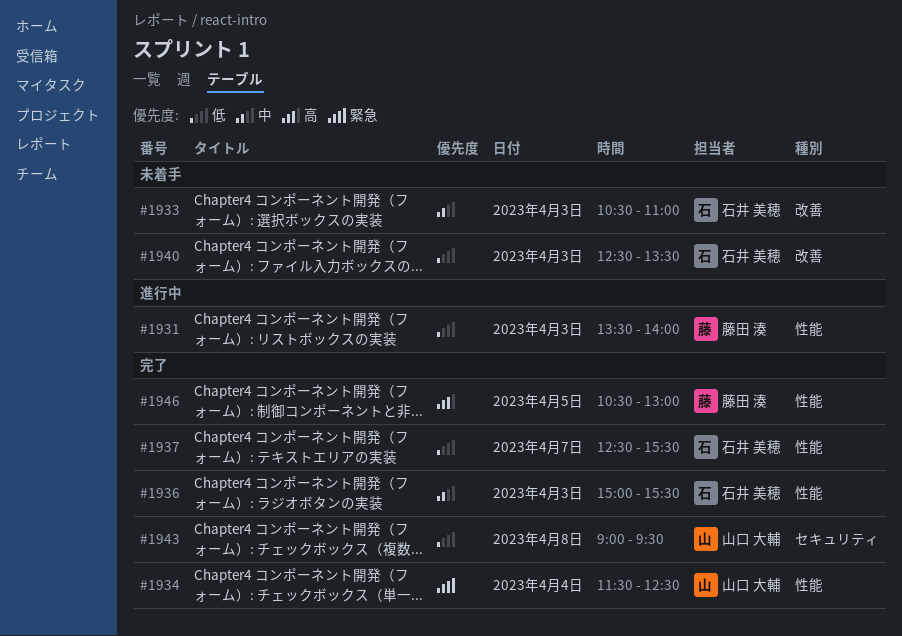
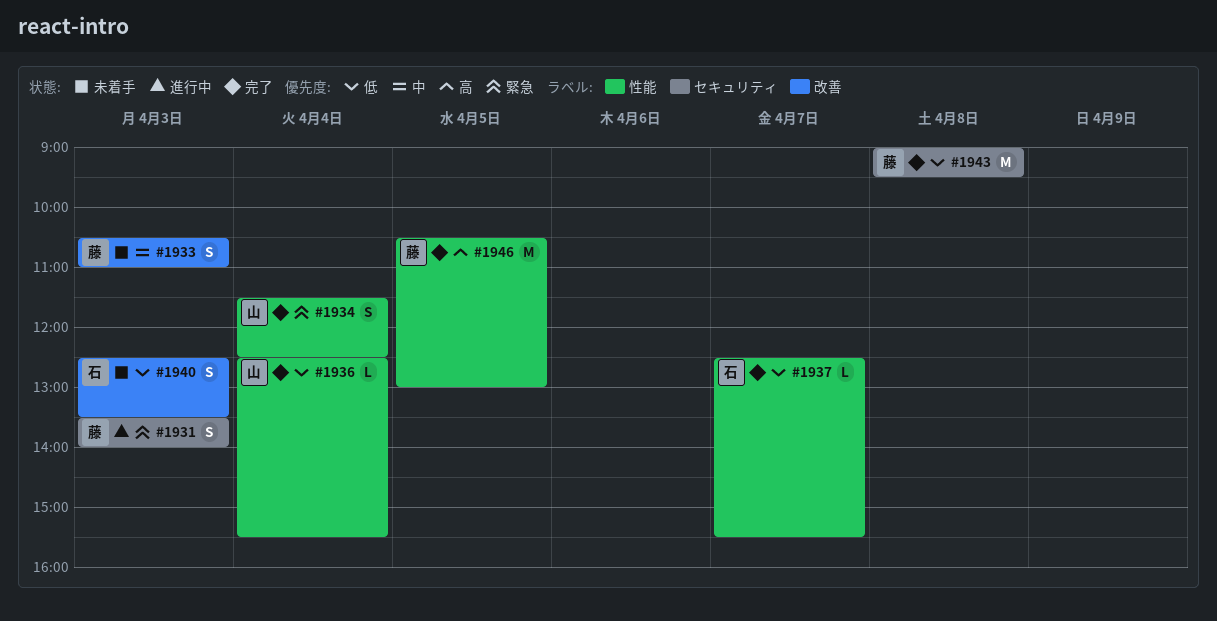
#1931, priority: 低 -> 緊急
#1931, label: 性能 -> セキュリティ
#1933, owner: 石井 美穂 -> 藤田 湊
#1936, owner: 石井 美穂 -> 山口 大輔
#1936, priority: 中 -> 低
#1936, day: Apr 3 -> Apr 4
#1936, begins: 15:00 -> 12:30
#1943, owner: 山口 大輔 -> 藤田 湊

